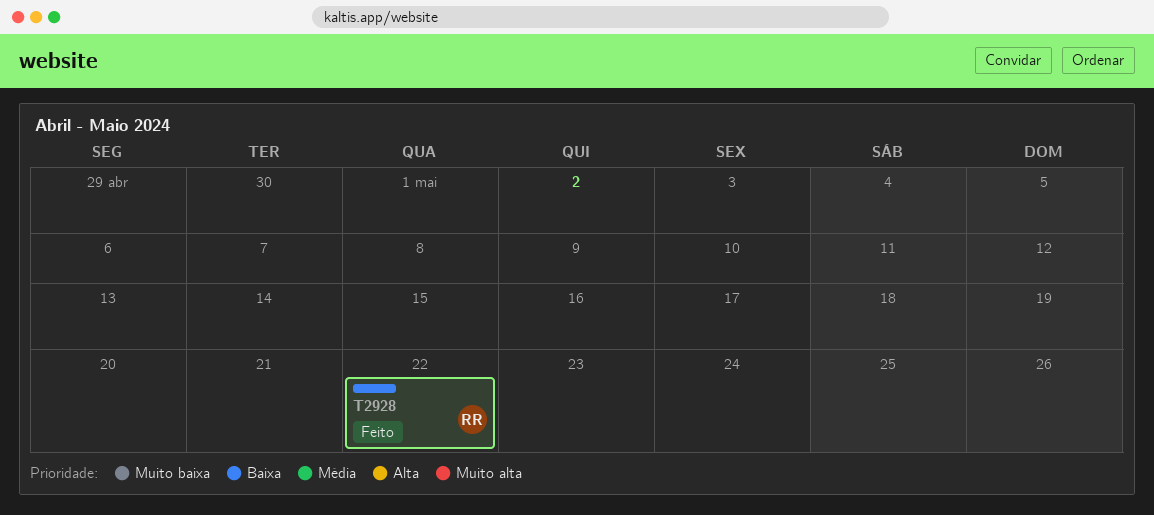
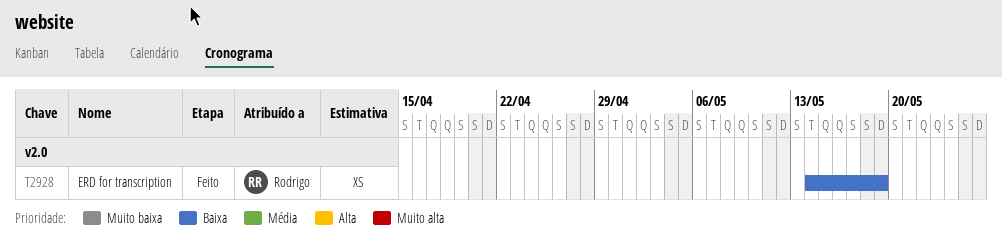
T2928, due: May 22 -> May 19

